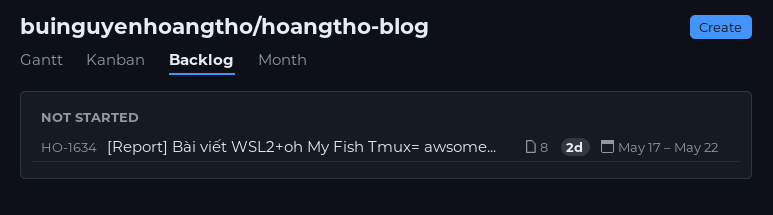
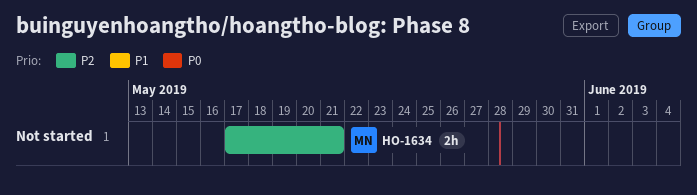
HO-1634, estimate: 2d -> 2h
HO-1634, due: May 22 -> May 21

